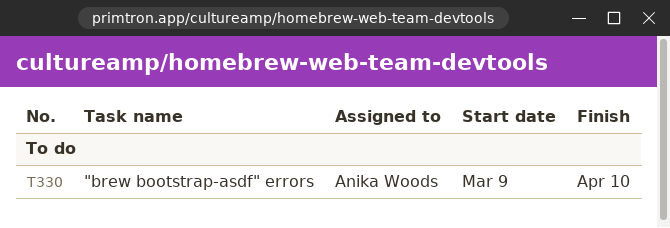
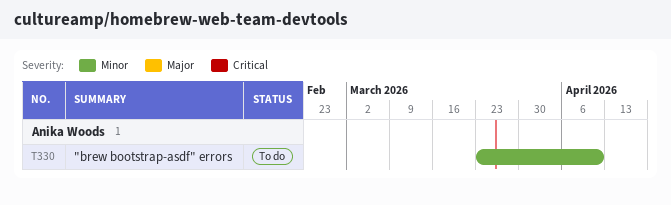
T330, start: Mar 9 -> Mar 23

